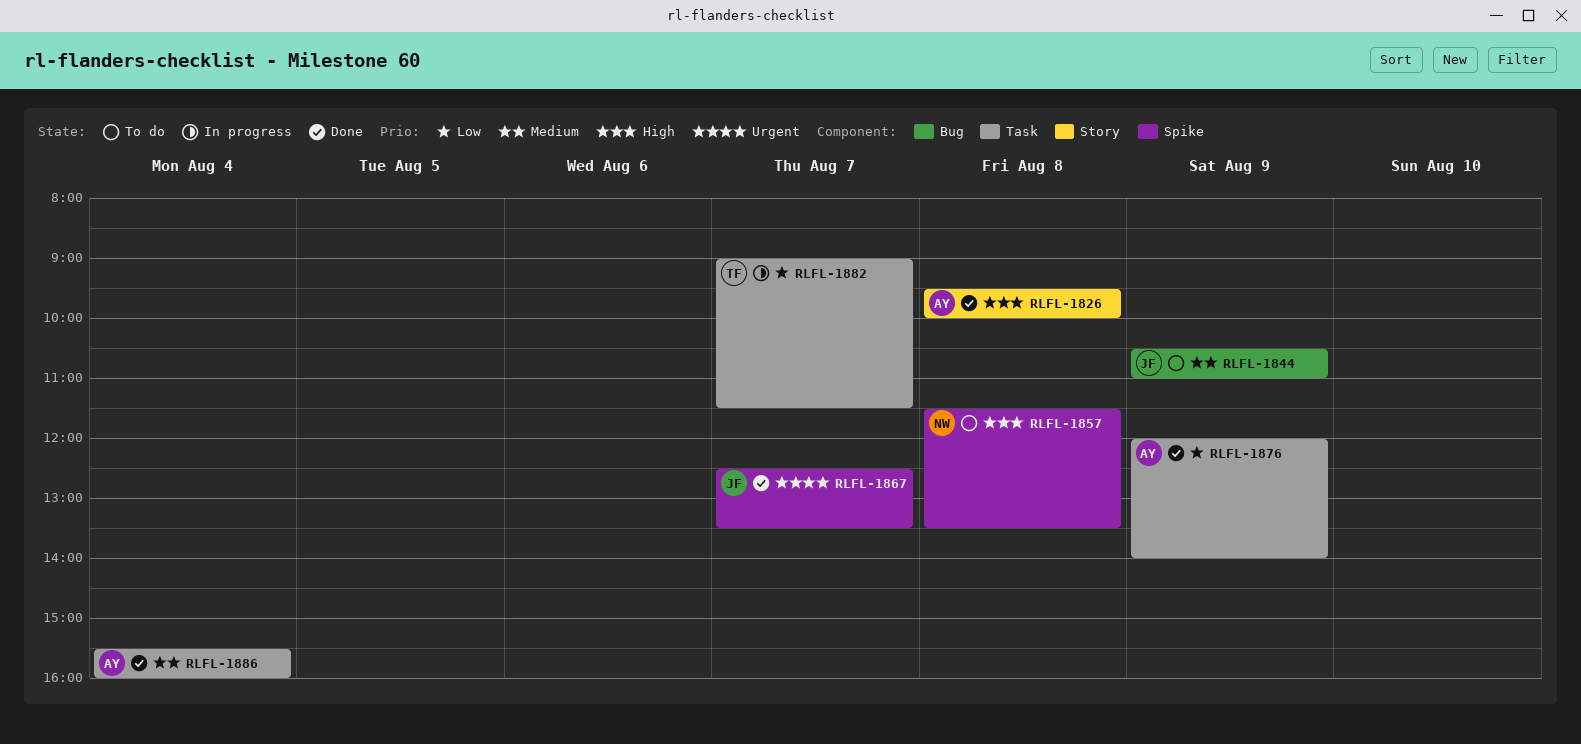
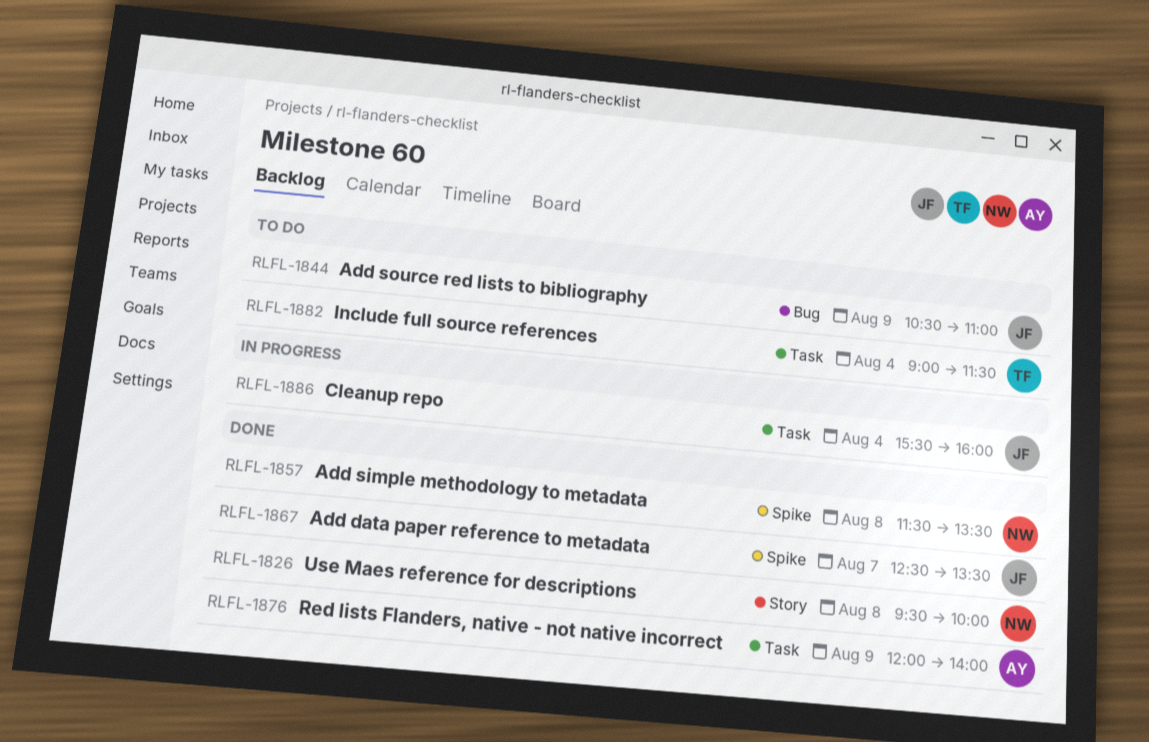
RLFL-1826, owner: AY -> NW
RLFL-1857, status: To do -> Done
RLFL-1882, status: In progress -> To do
RLFL-1882, day: Aug 7 -> Aug 4
RLFL-1886, status: Done -> In progress
RLFL-1886, owner: AY -> JF

